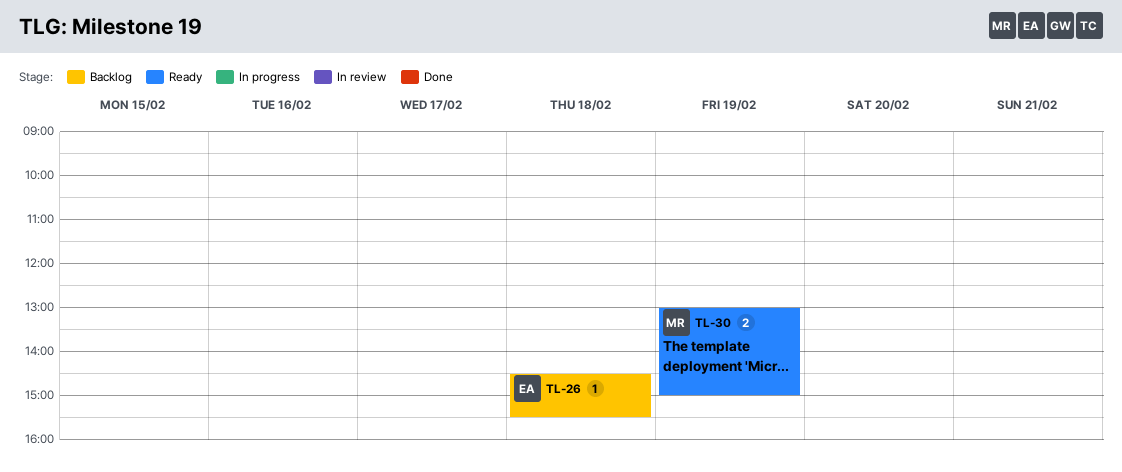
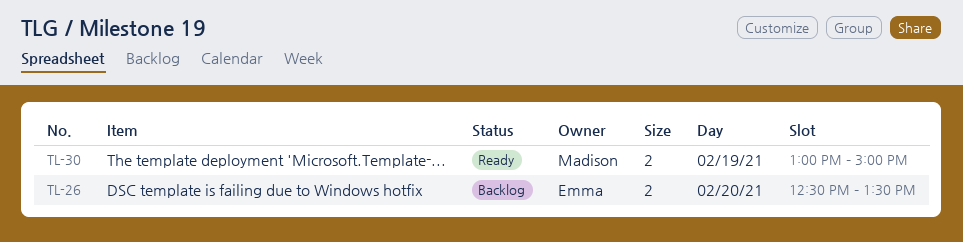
TL-26, estimate: 1 -> 2
TL-26, day: Feb 18 -> Feb 20
TL-26, begins: 14:30 -> 12:30
TL-26, ends: 15:30 -> 13:30

